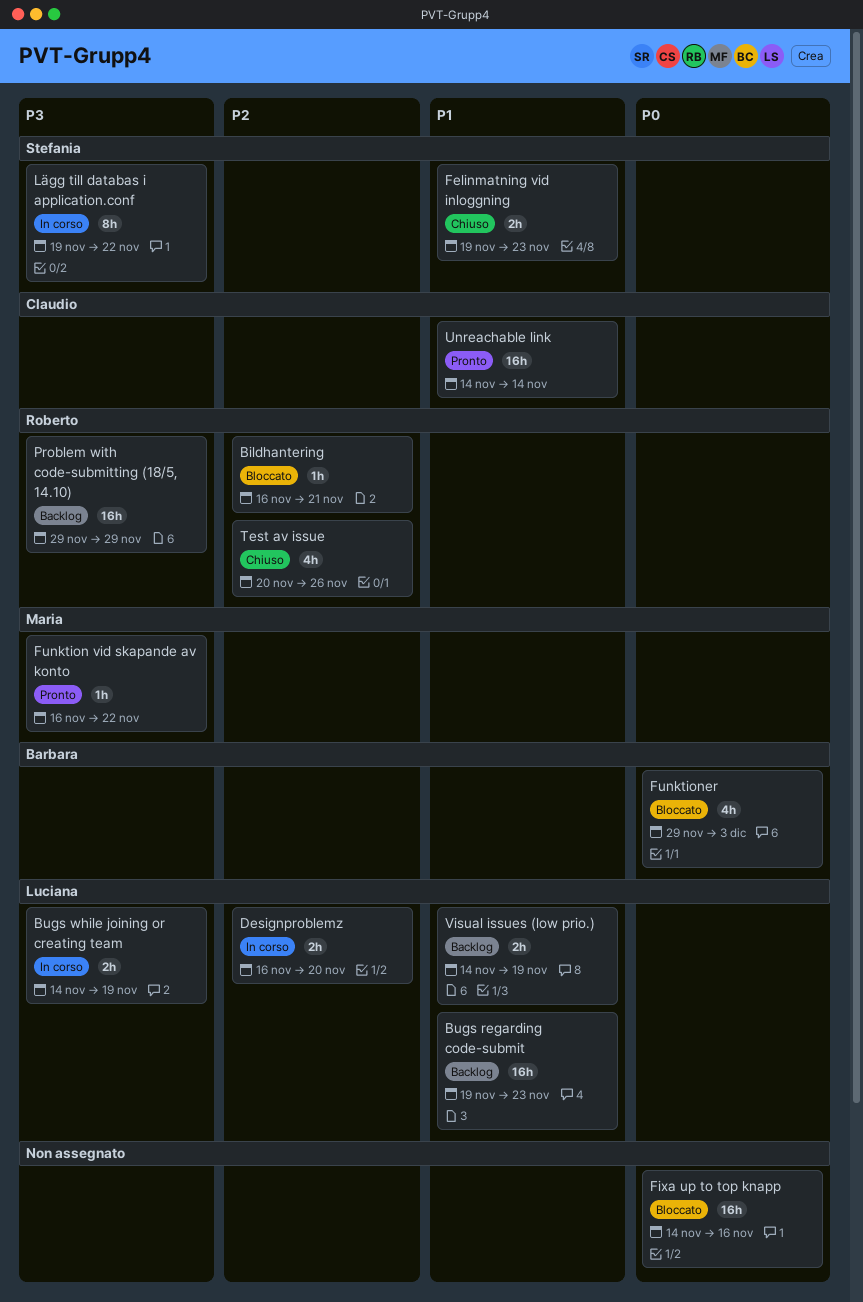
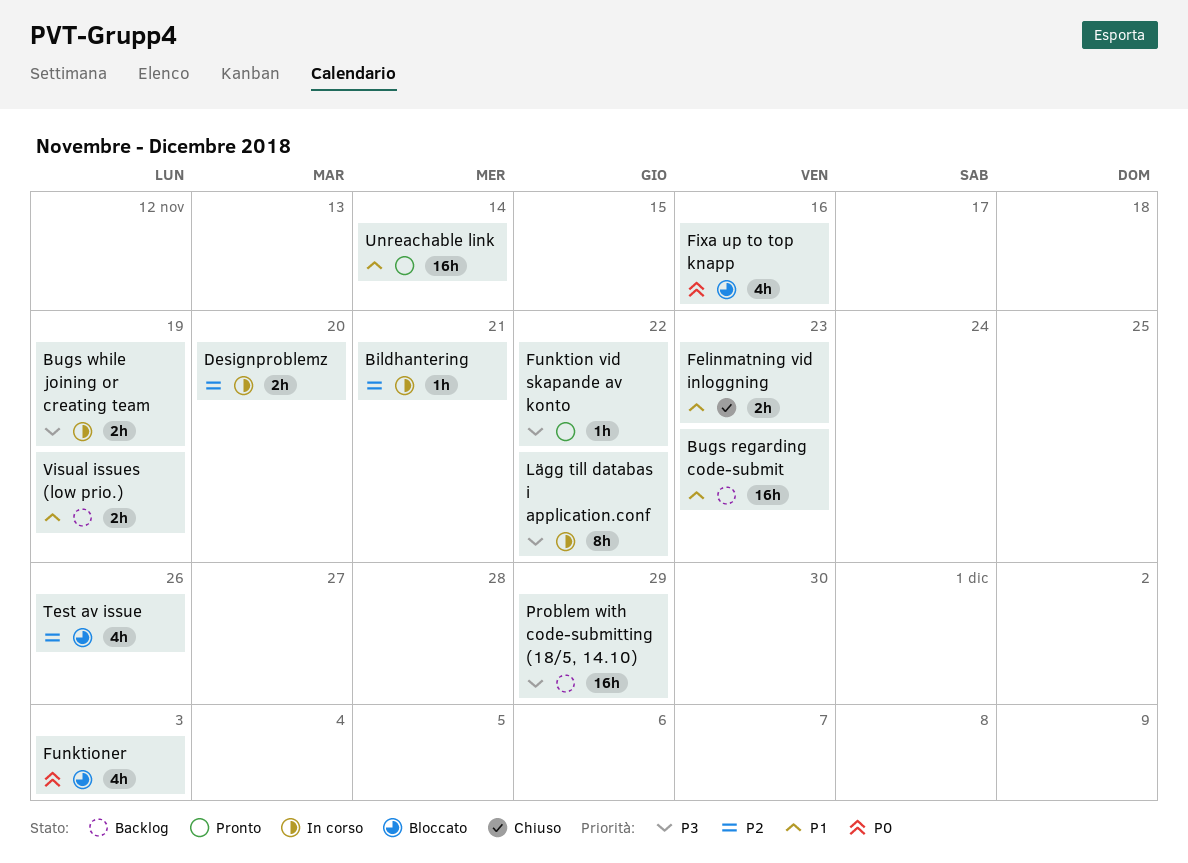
Bildhantering, status: Bloccato -> In corso
Fixa up to top knapp, estimate: 16h -> 4h
Test av issue, status: Chiuso -> Bloccato

